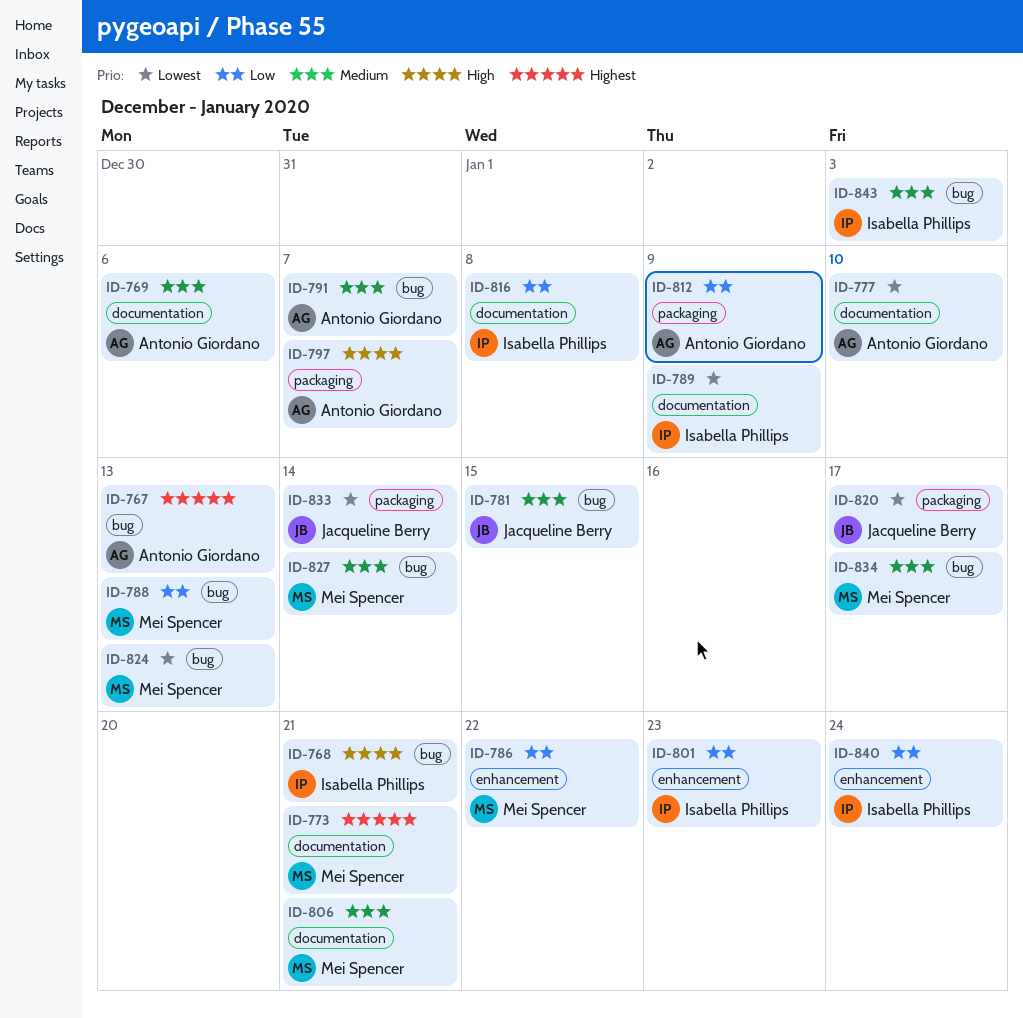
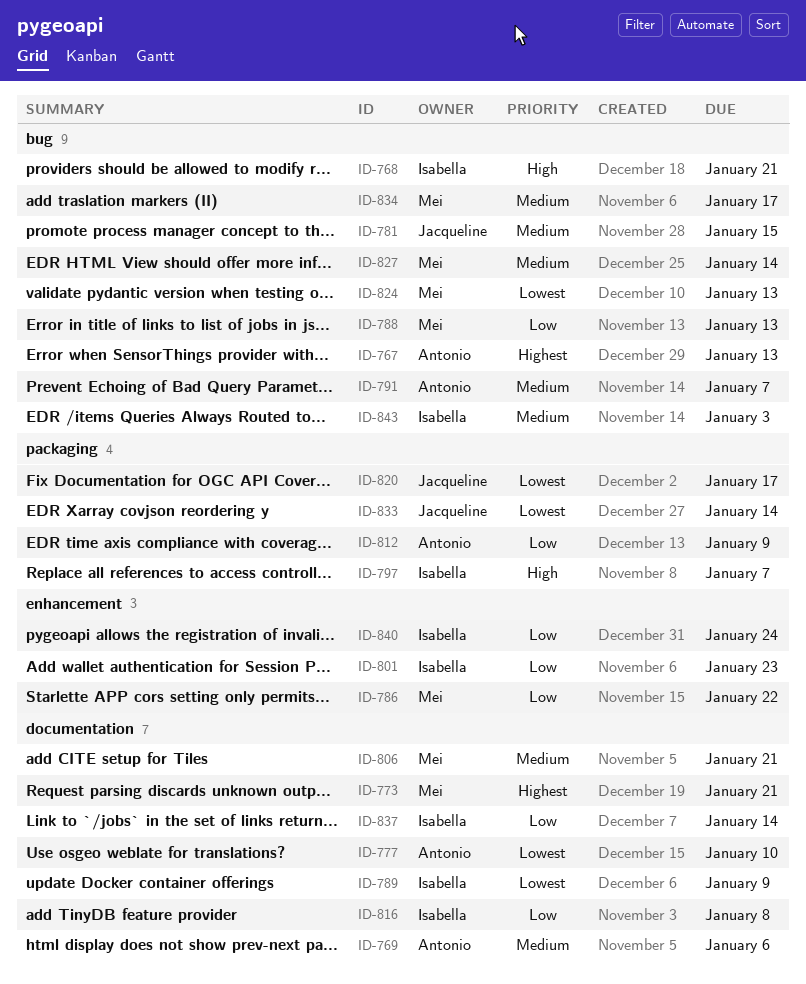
ID-797, owner: Antonio Giordano -> Isabella Phillips
ID-837: none -> present

